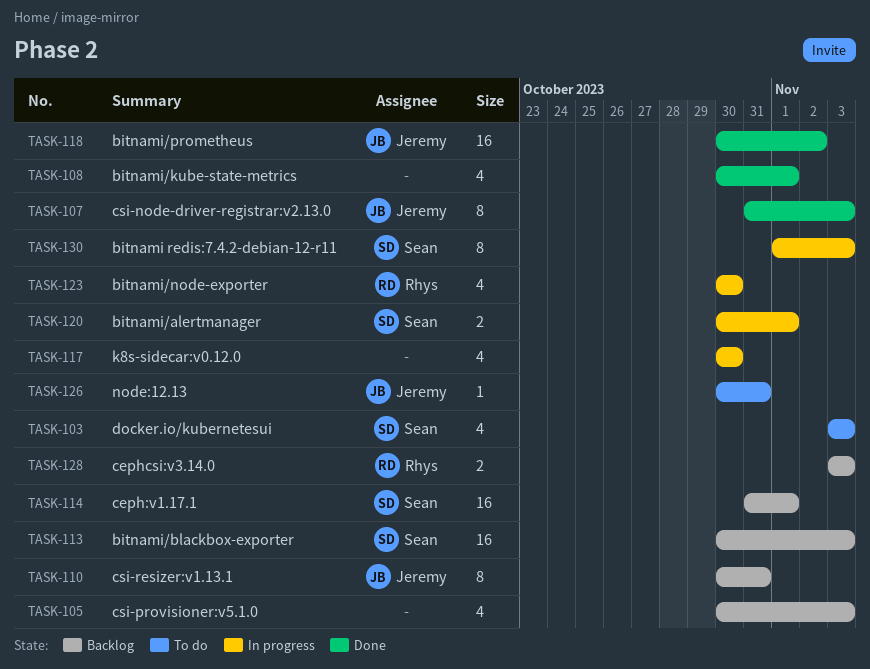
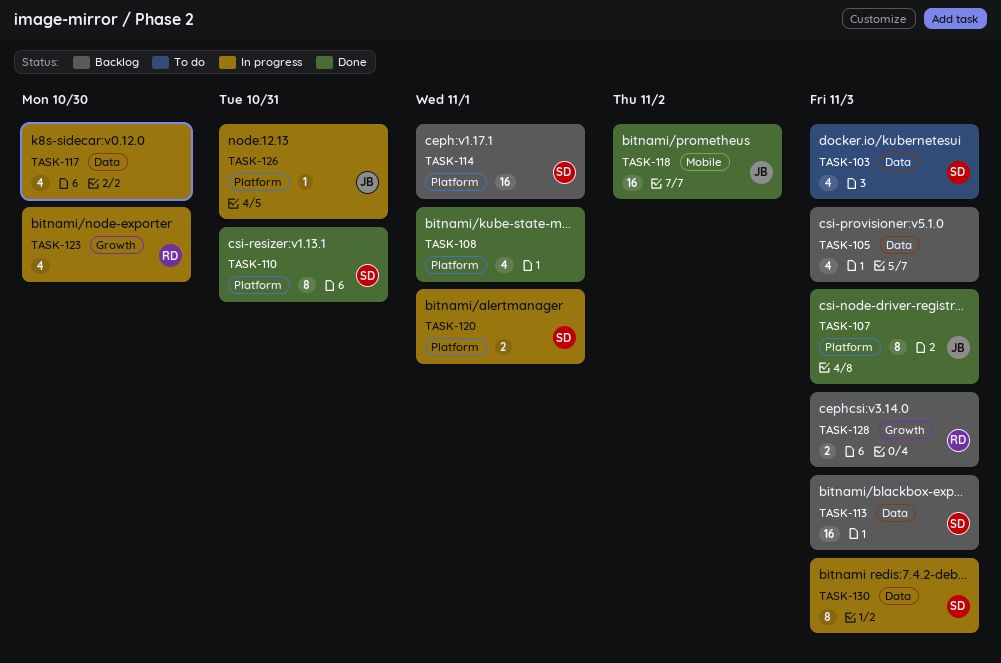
TASK-110, status: Backlog -> Done
TASK-110, owner: Jeremy -> Sean
TASK-126, status: To do -> In progress

